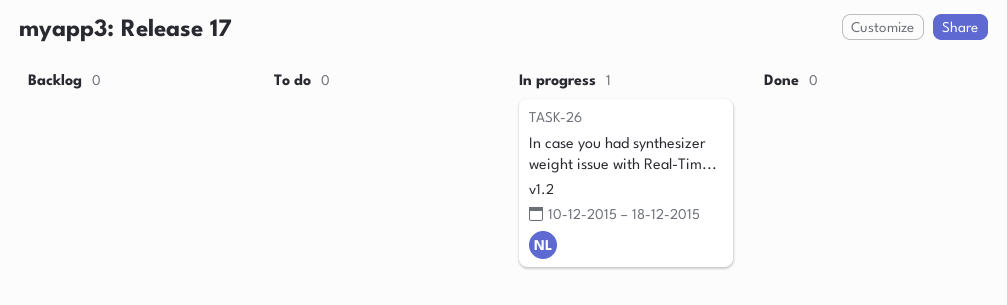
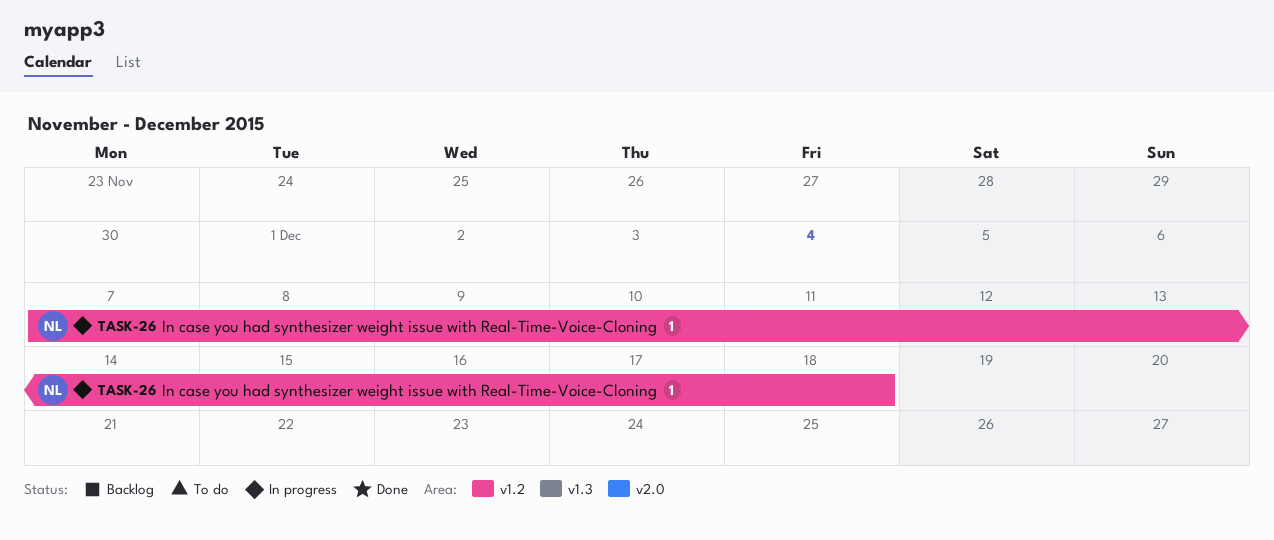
TASK-26, start: Dec 10 -> Dec 7

